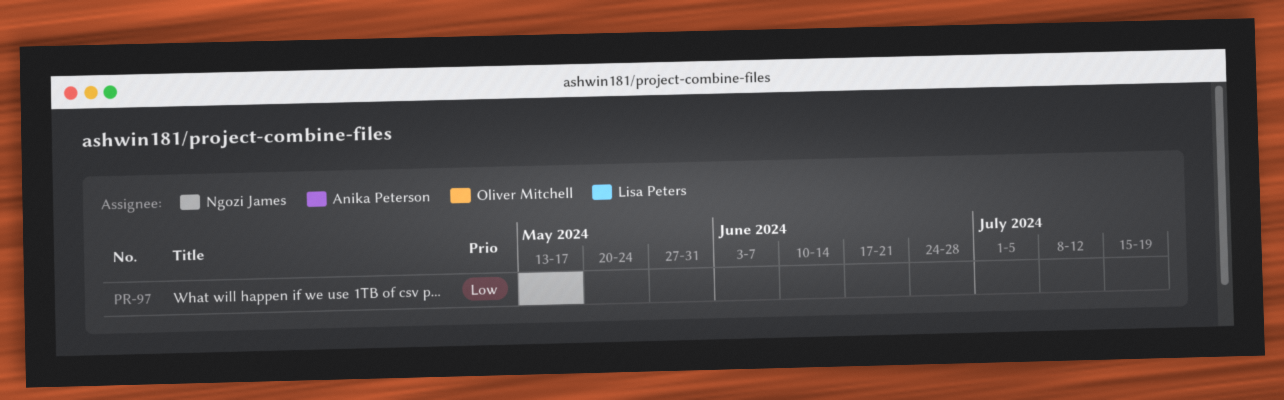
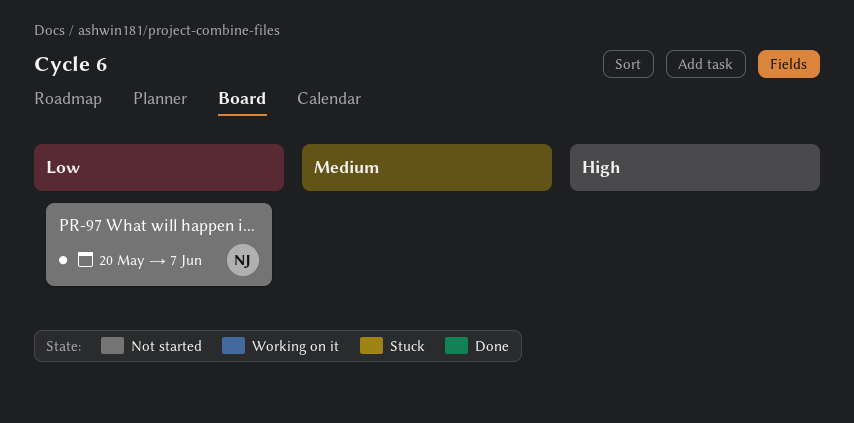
PR-97, start: May 13 -> May 20
PR-97, due: May 17 -> Jun 7

